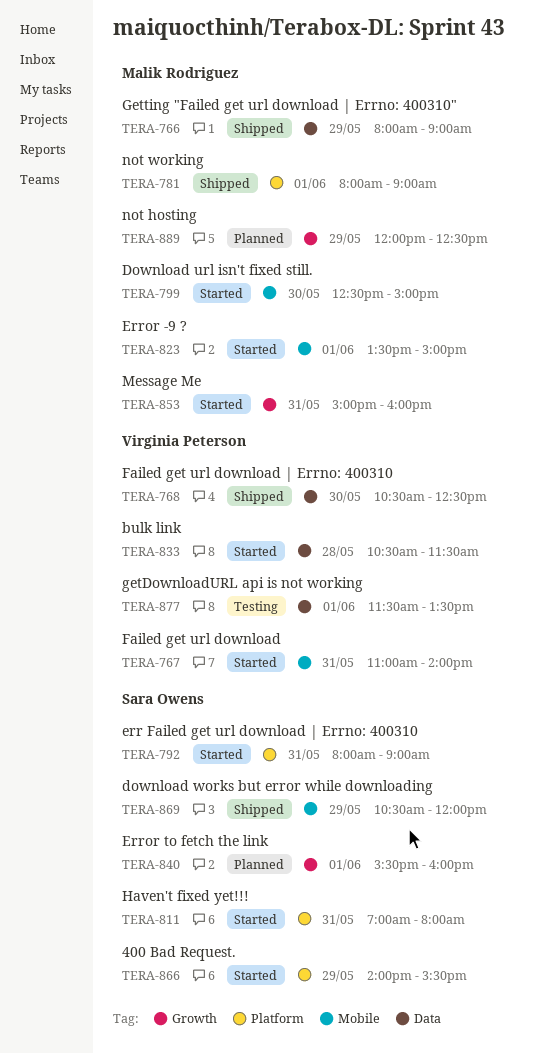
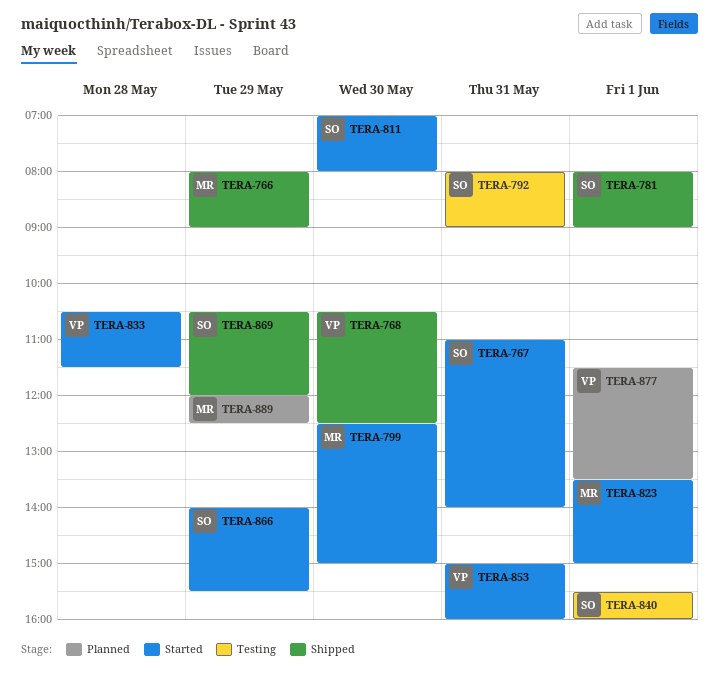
TERA-767, owner: Virginia Peterson -> Sara Owens
TERA-781, owner: Malik Rodriguez -> Sara Owens
TERA-792, status: Started -> Testing
TERA-811, day: May 31 -> May 30
TERA-840, status: Planned -> Testing
TERA-853, owner: Malik Rodriguez -> Virginia Peterson
TERA-877, status: Testing -> Planned

